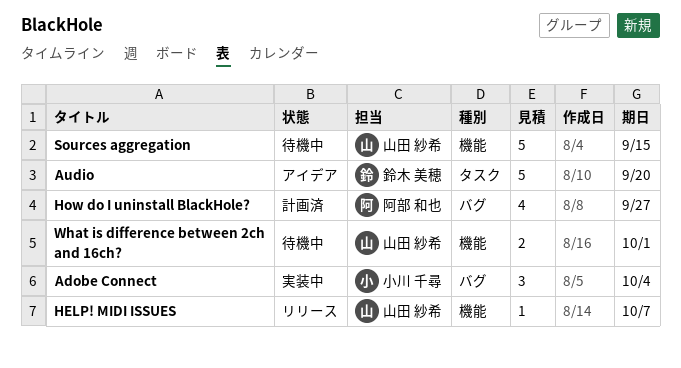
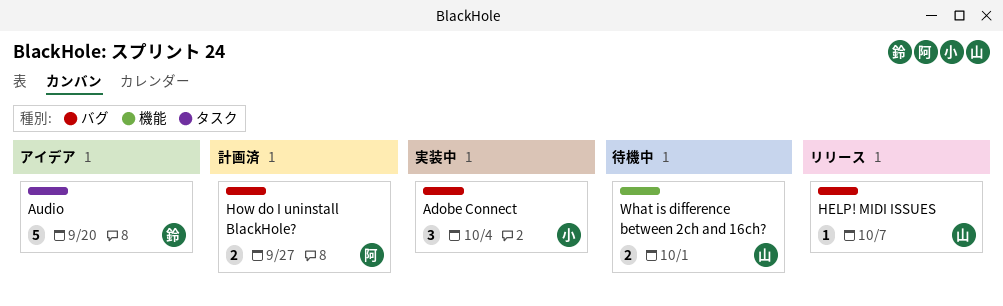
HELP! MIDI ISSUES, label: 機能 -> バグ
How do I uninstall BlackHole?, estimate: 4 -> 2
Sources aggregation: present -> none

